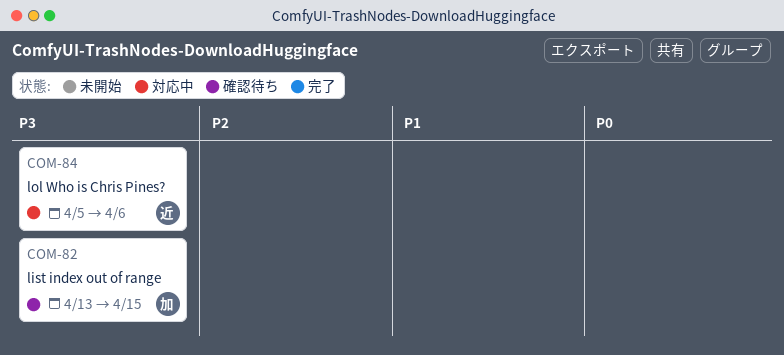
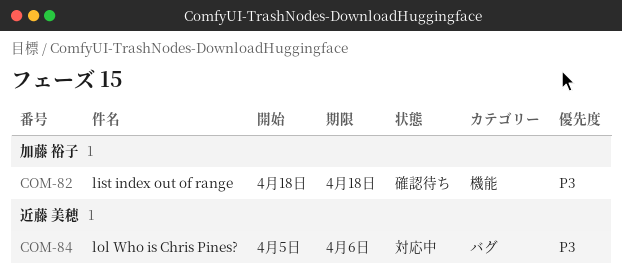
COM-82, start: Apr 13 -> Apr 18
COM-82, due: Apr 15 -> Apr 18

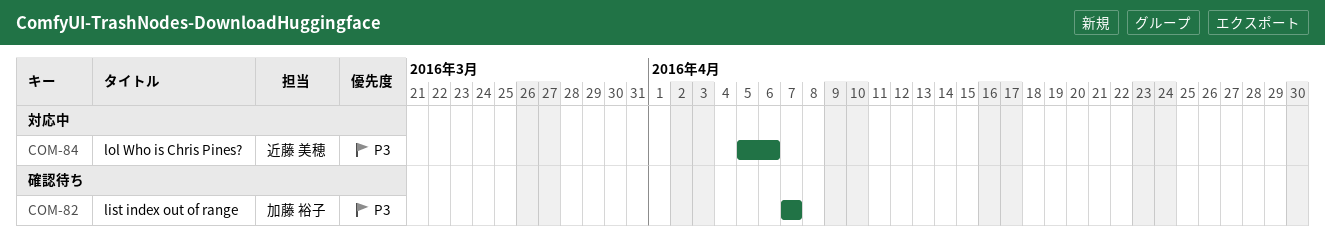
COM-82, start: Apr 18 -> Apr 7
COM-82, due: Apr 18 -> Apr 7

